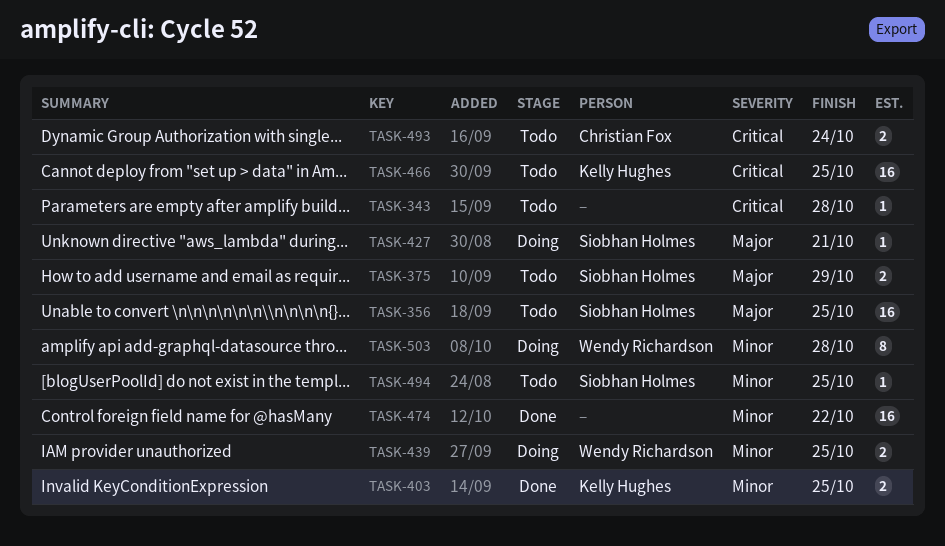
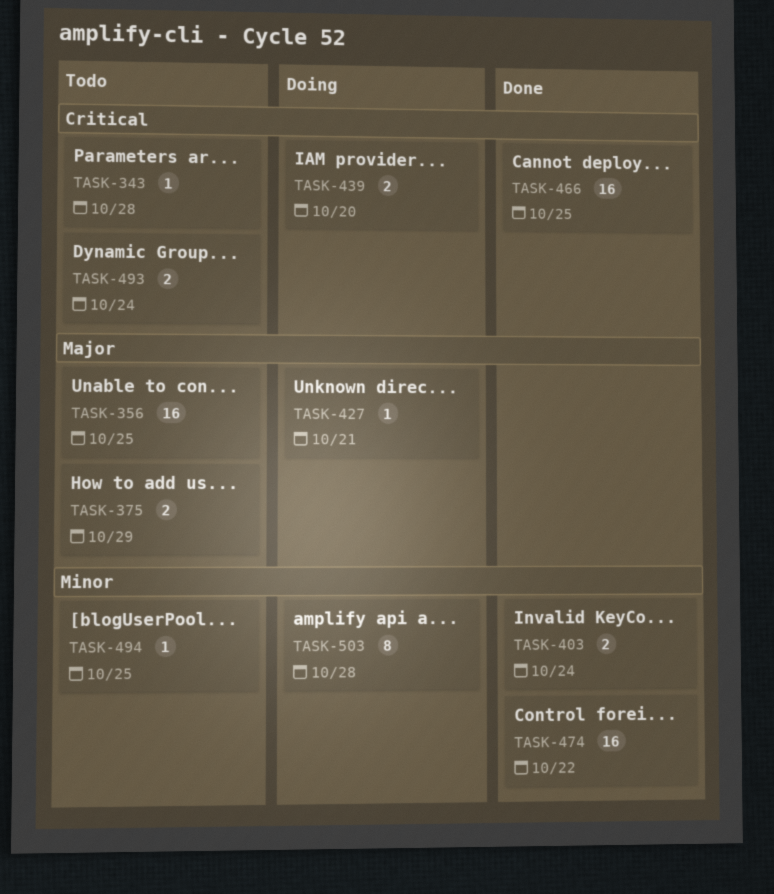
TASK-403, due: Oct 25 -> Oct 24
TASK-439, priority: Minor -> Critical
TASK-439, due: Oct 25 -> Oct 20
TASK-466, status: Todo -> Done

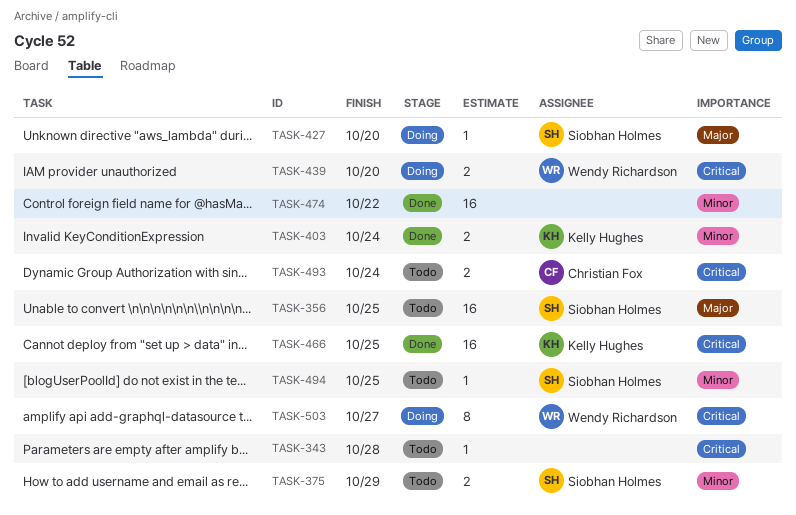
TASK-375, priority: Major -> Minor
TASK-427, due: Oct 21 -> Oct 20
TASK-503, priority: Minor -> Critical
TASK-503, due: Oct 28 -> Oct 27

